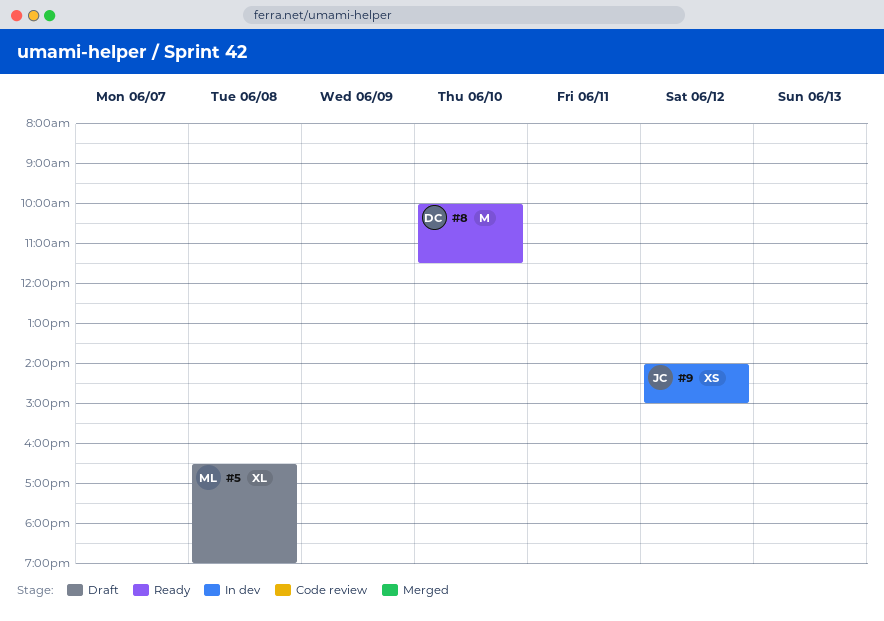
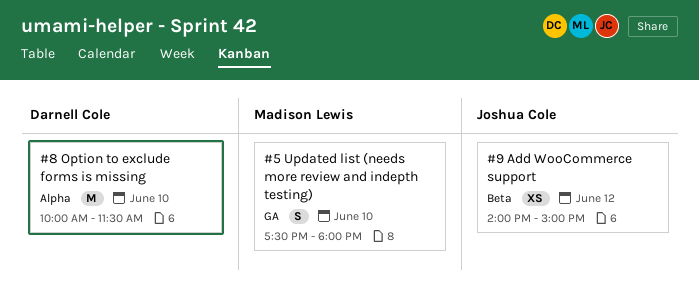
#5, estimate: XL -> S
#5, day: Jun 8 -> Jun 10
#5, begins: 16:30 -> 17:30
#5, ends: 19:00 -> 18:00

